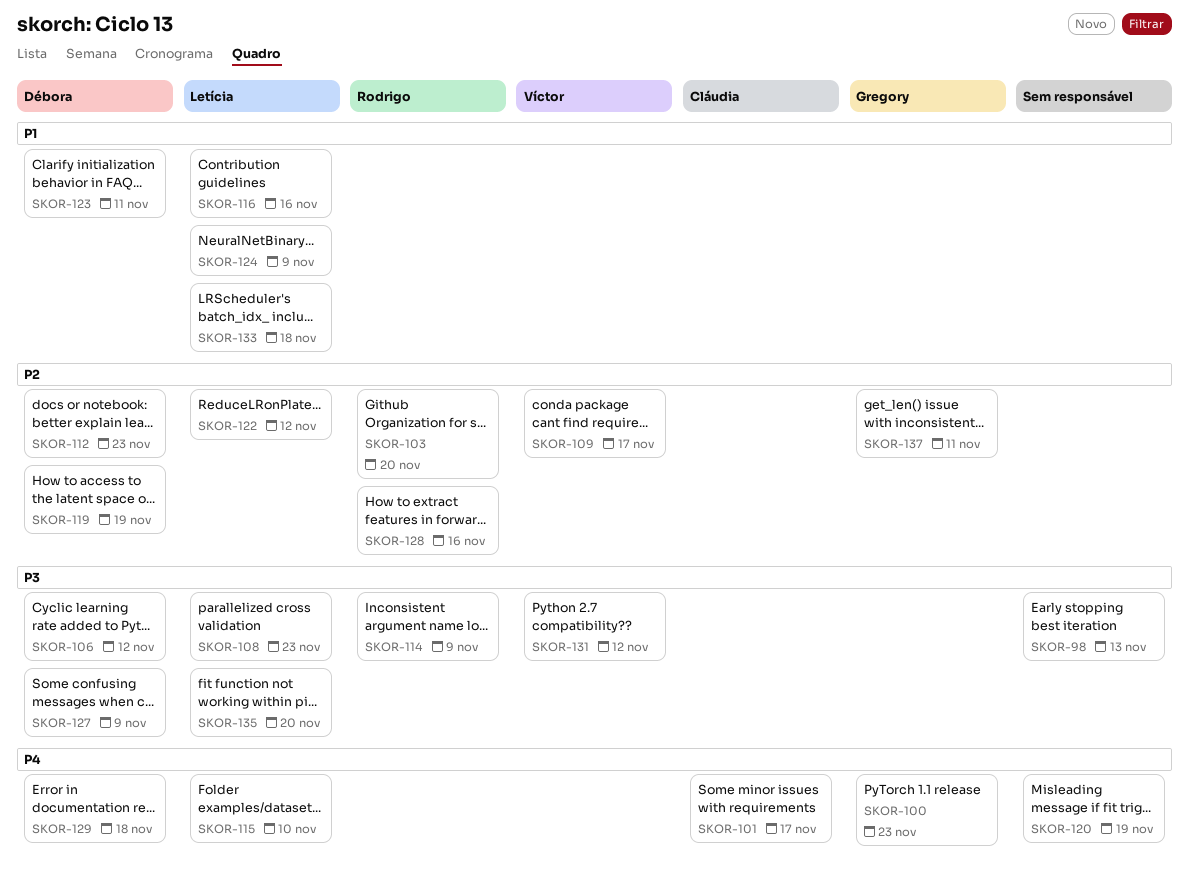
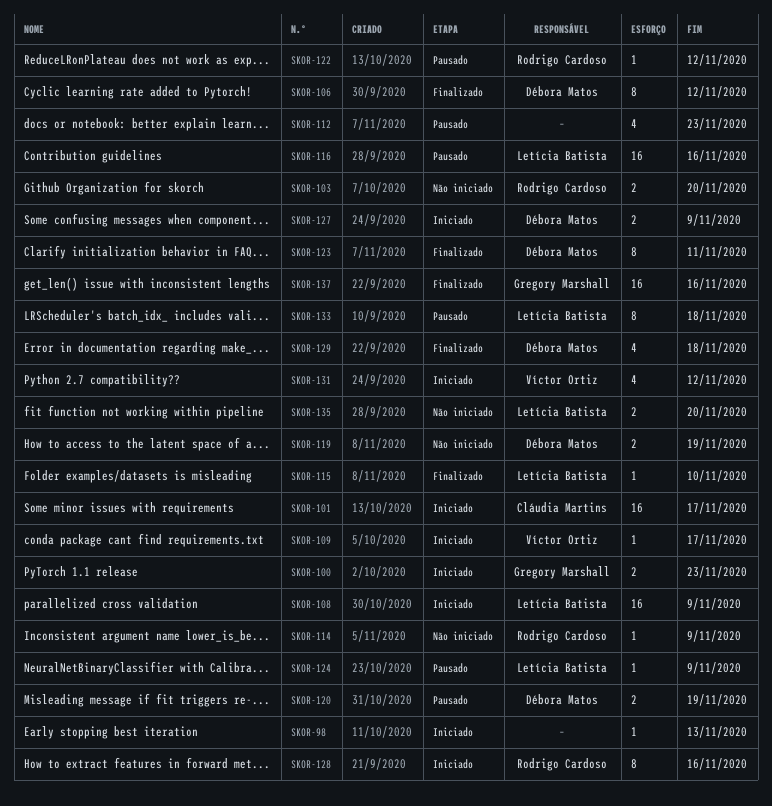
SKOR-108, due: Nov 23 -> Nov 9
SKOR-112, owner: Débora Matos -> none
SKOR-120, owner: none -> Débora Matos
SKOR-122, owner: Letícia Batista -> Rodrigo Cardoso
SKOR-137, due: Nov 11 -> Nov 16

